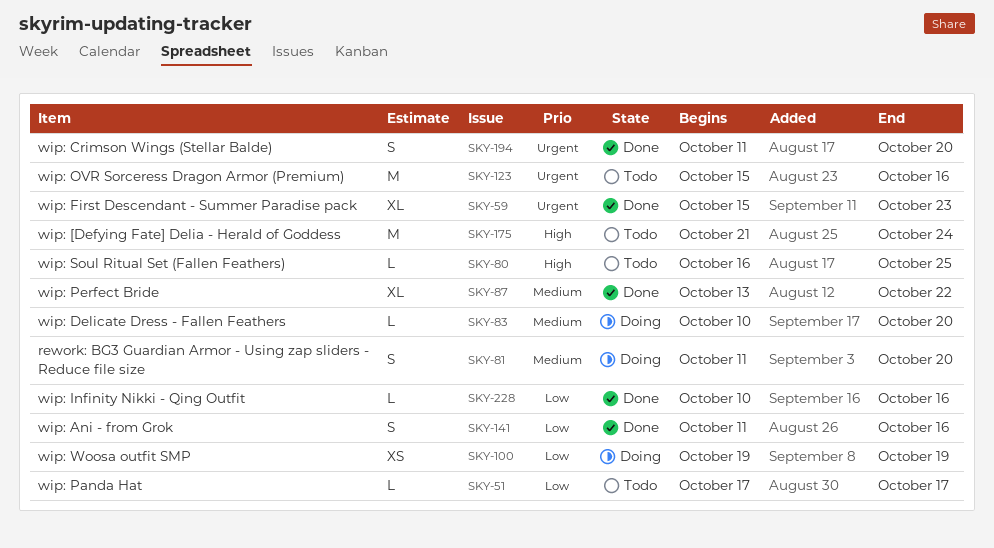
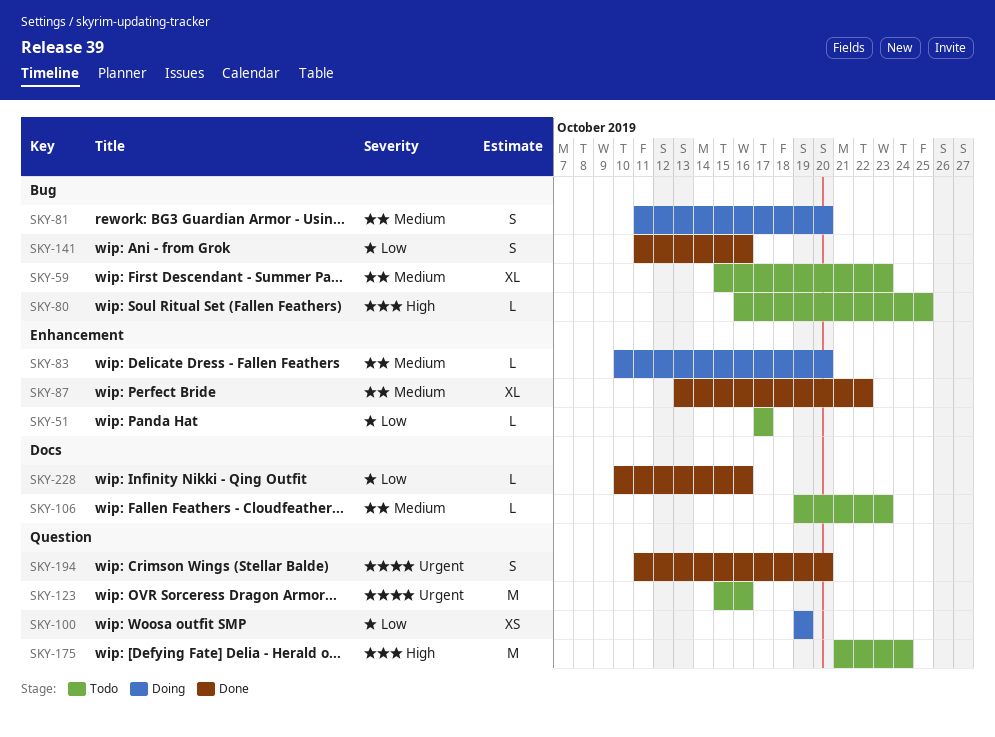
SKY-59, status: Done -> Todo
SKY-59, priority: Urgent -> Medium
SKY-106: none -> present

